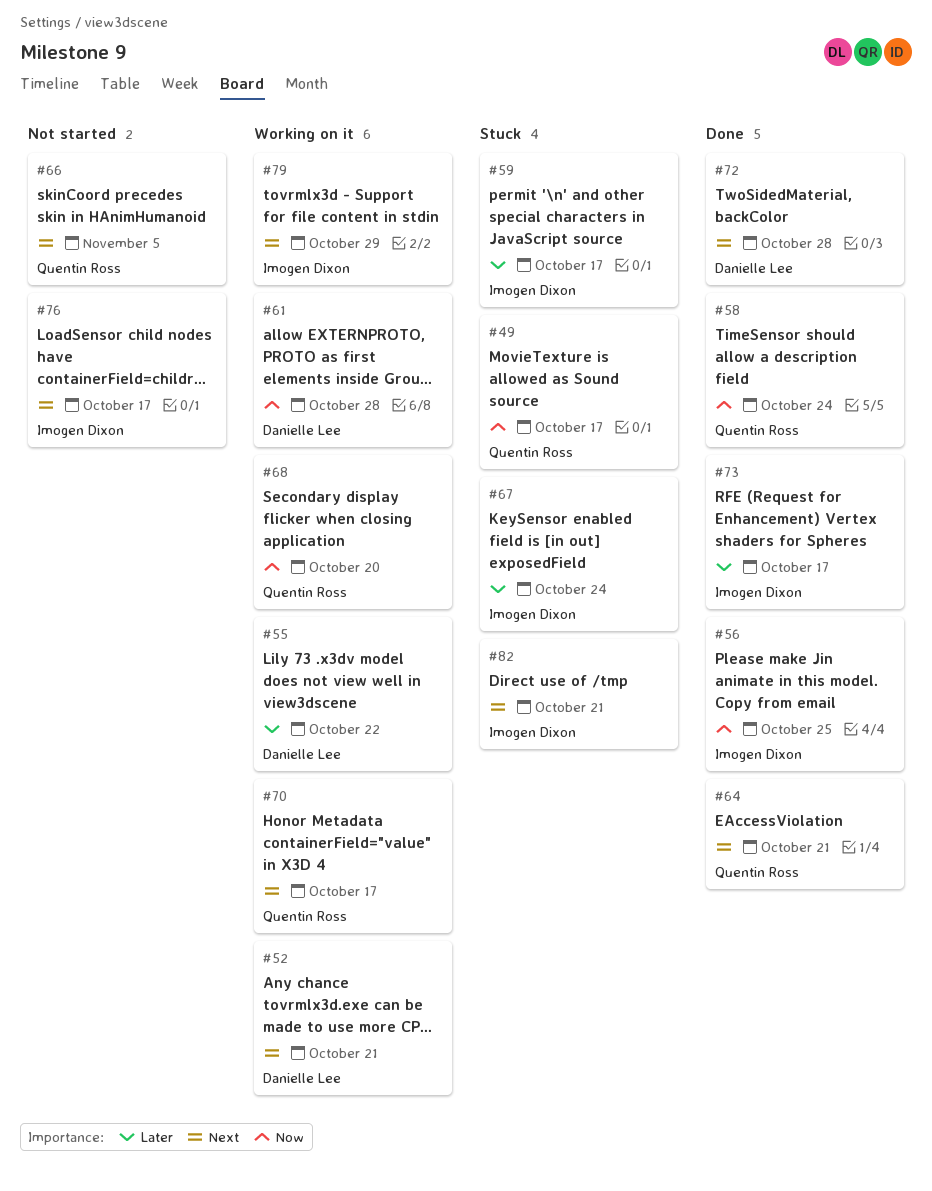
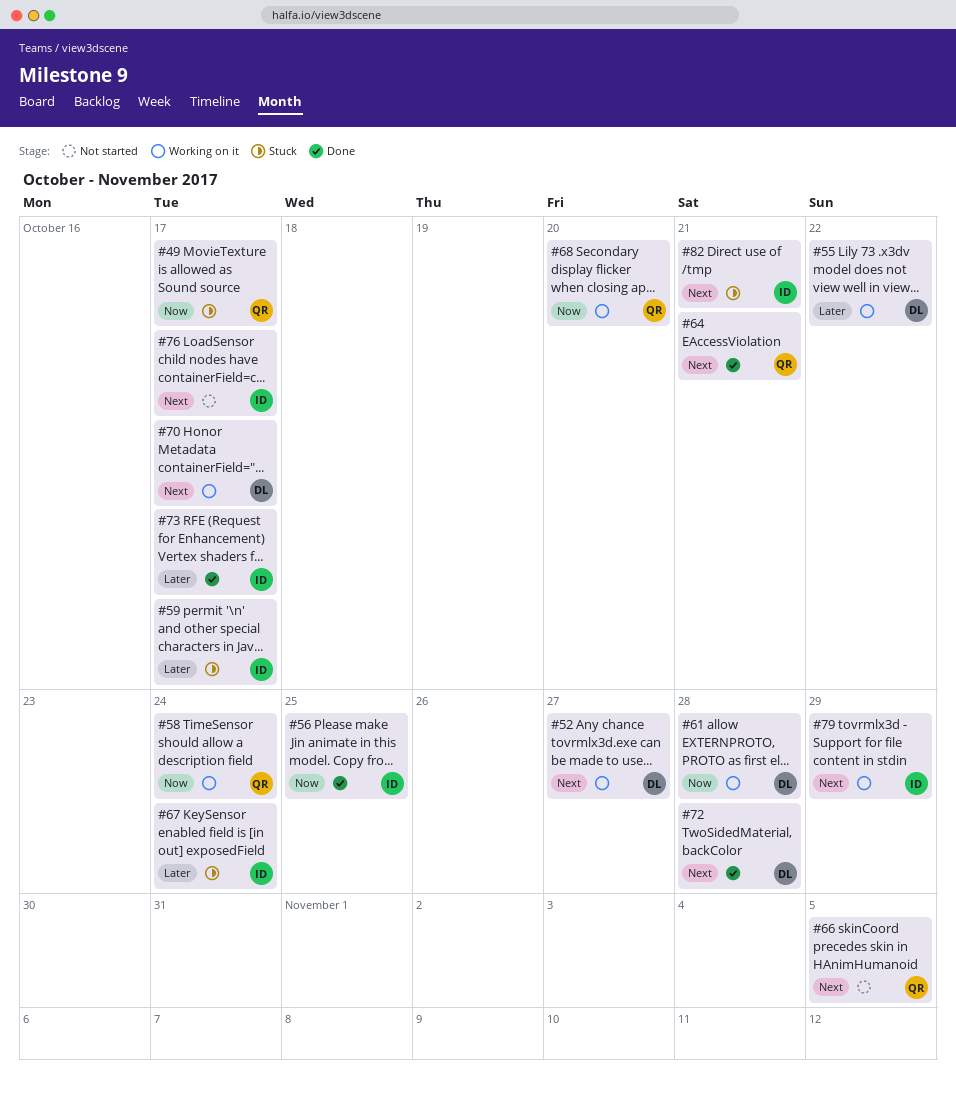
#52, due: Oct 21 -> Oct 27
#58, status: Done -> Working on it
#70, owner: Quentin Ross -> Danielle Lee

